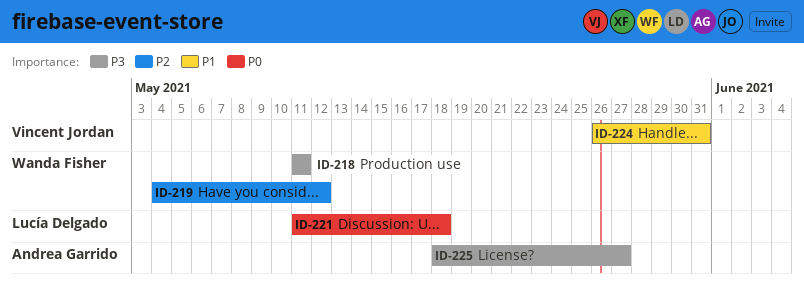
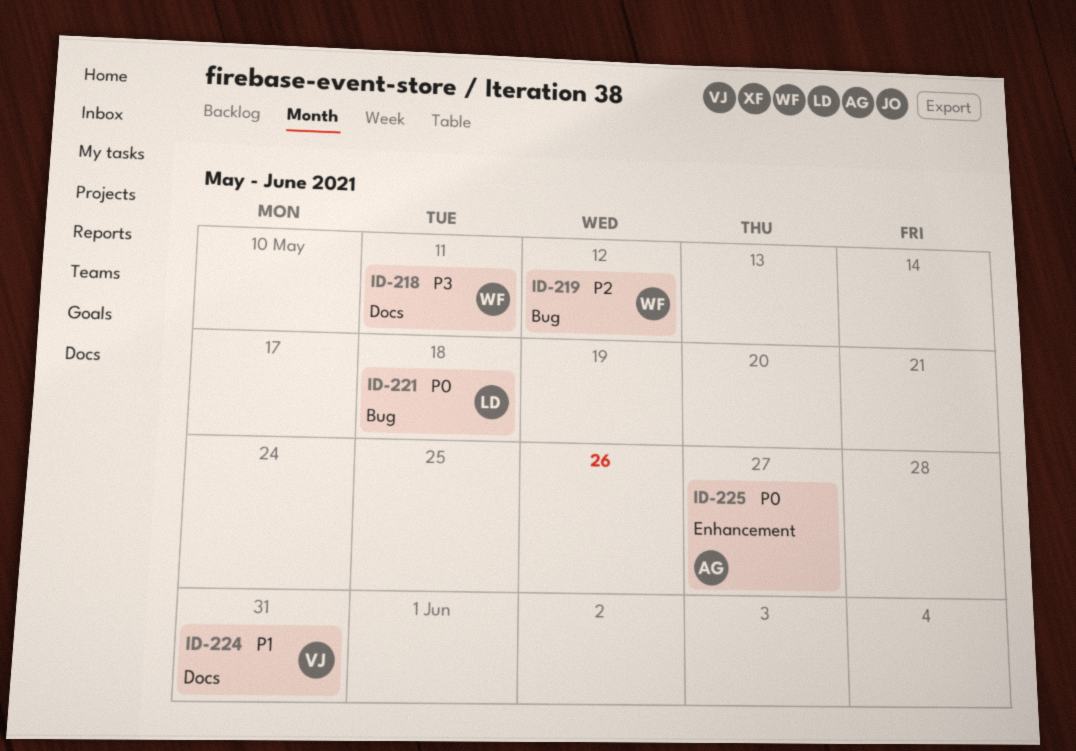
ID-225, priority: P3 -> P0

